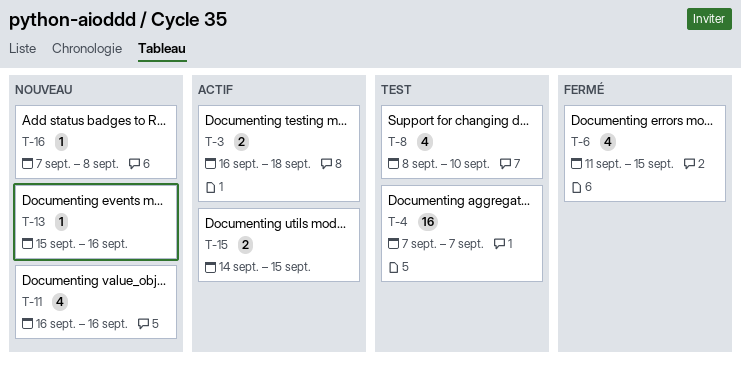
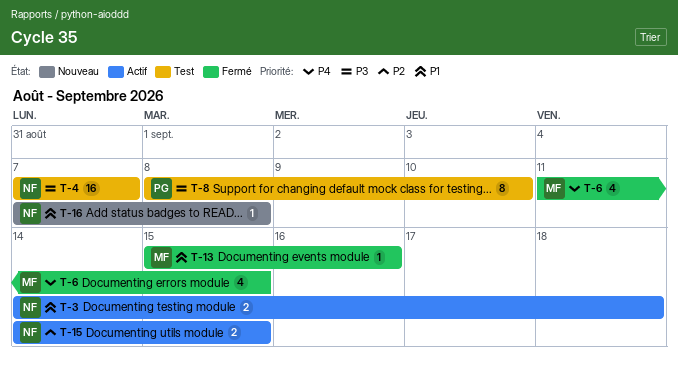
T-3, start: Sep 16 -> Sep 14
T-8, estimate: 4 -> 8
T-11: present -> none
T-13, status: Nouveau -> Fermé

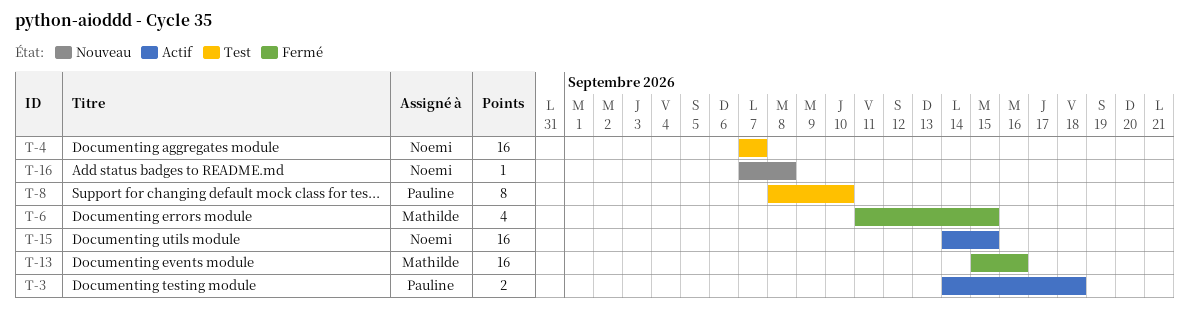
T-3, owner: Noemi -> Pauline
T-13, estimate: 1 -> 16
T-15, estimate: 2 -> 16

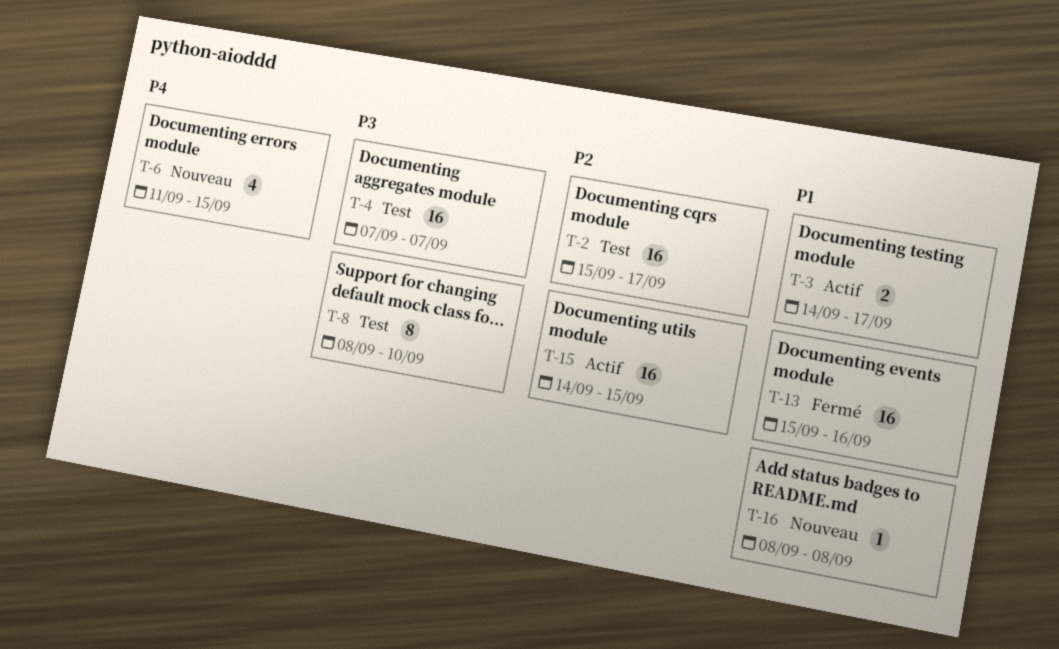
T-2: none -> present
T-3, due: Sep 18 -> Sep 17
T-6, status: Fermé -> Nouveau
T-16, start: Sep 7 -> Sep 8

